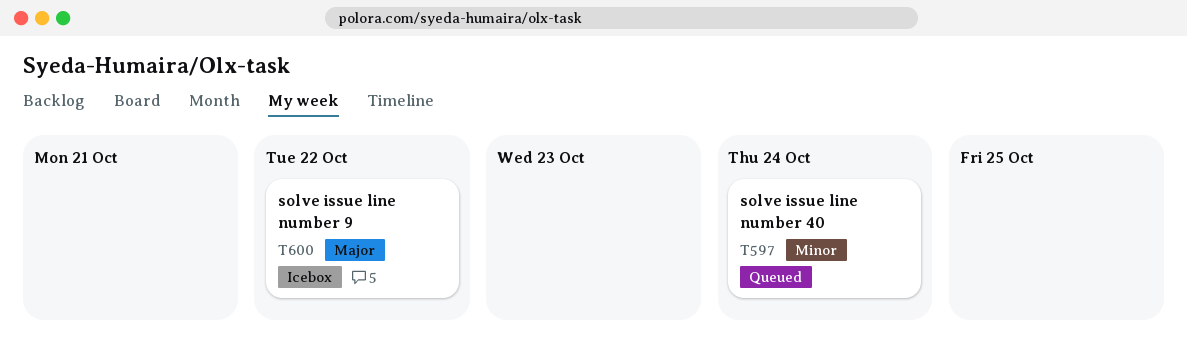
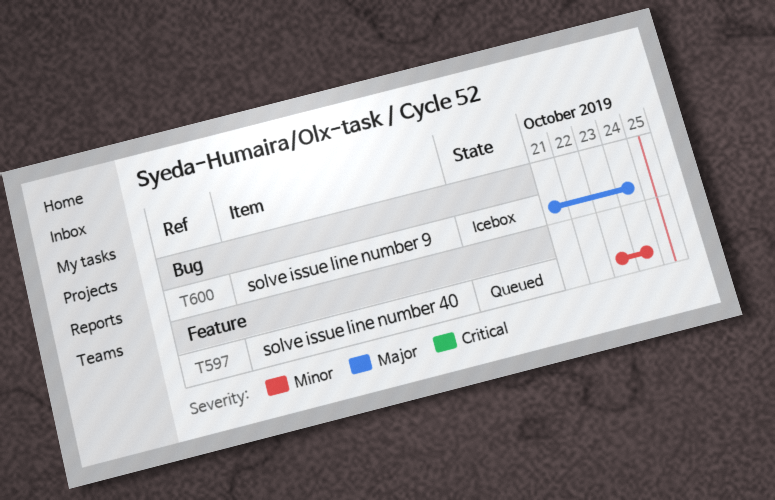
T600, due: Oct 22 -> Oct 24

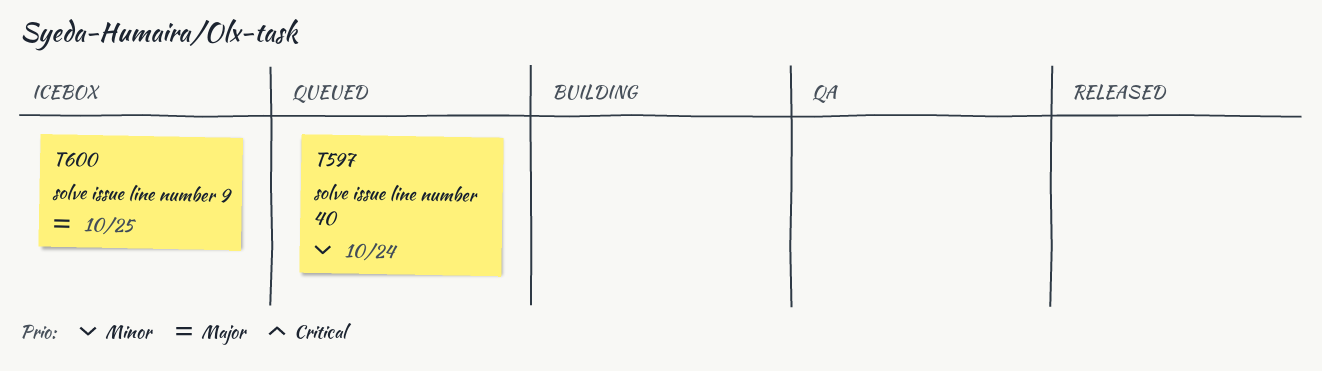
T600, due: Oct 24 -> Oct 25

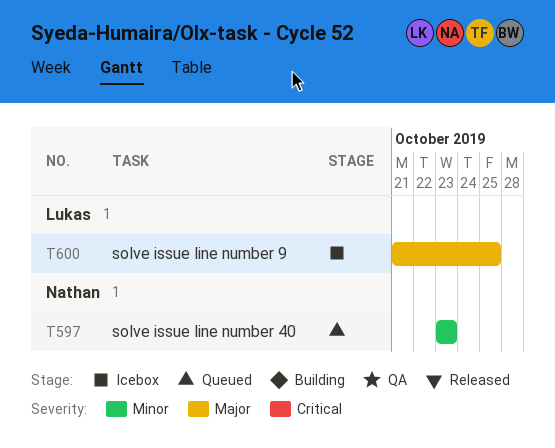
T597, due: Oct 24 -> Oct 23

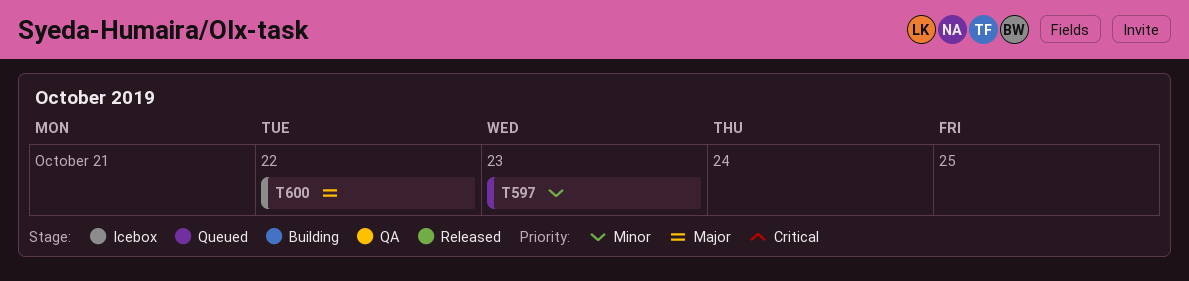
T600, due: Oct 25 -> Oct 22

